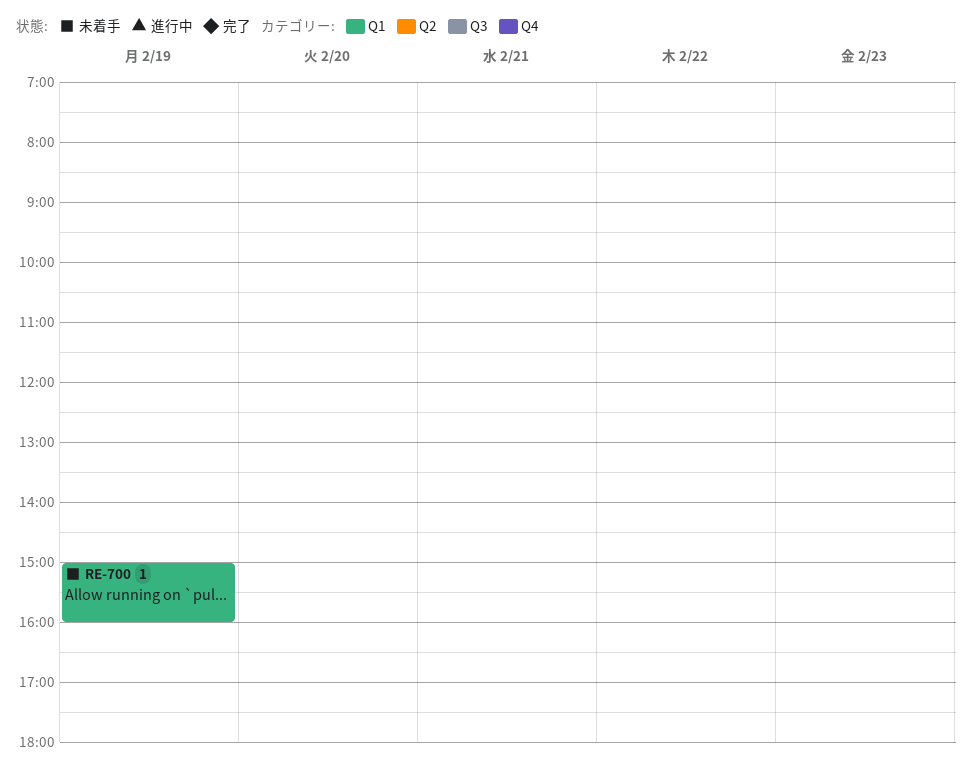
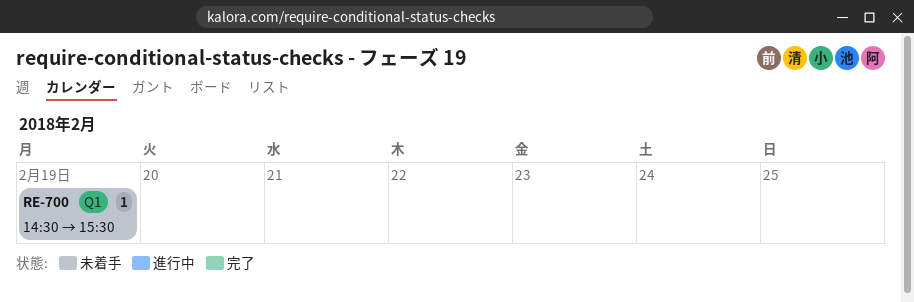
RE-700, begins: 15:00 -> 14:30
RE-700, ends: 16:00 -> 15:30

